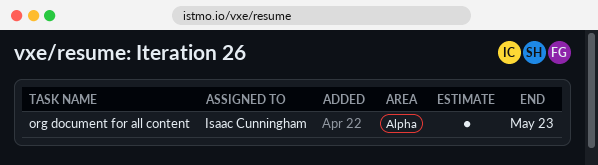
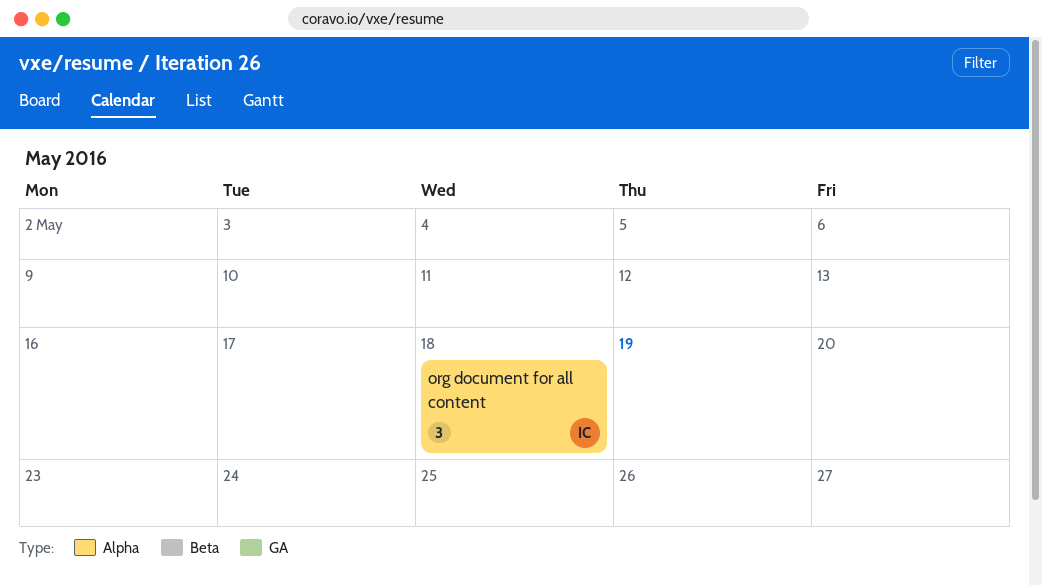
org document for all content, estimate: 1 -> 3
org document for all content, due: May 23 -> May 18

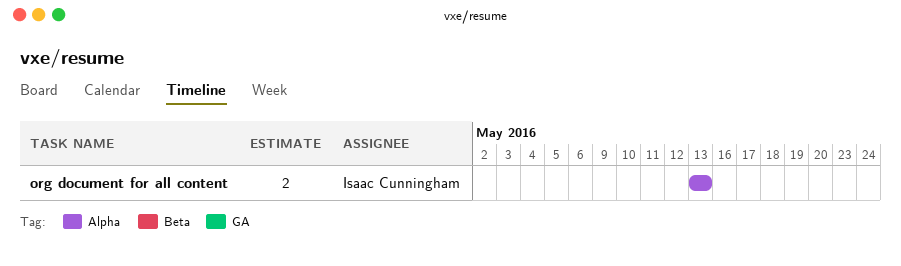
org document for all content, estimate: 3 -> 2
org document for all content, due: May 18 -> May 13

